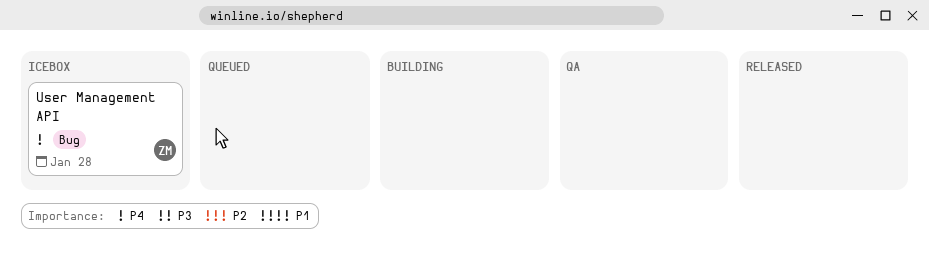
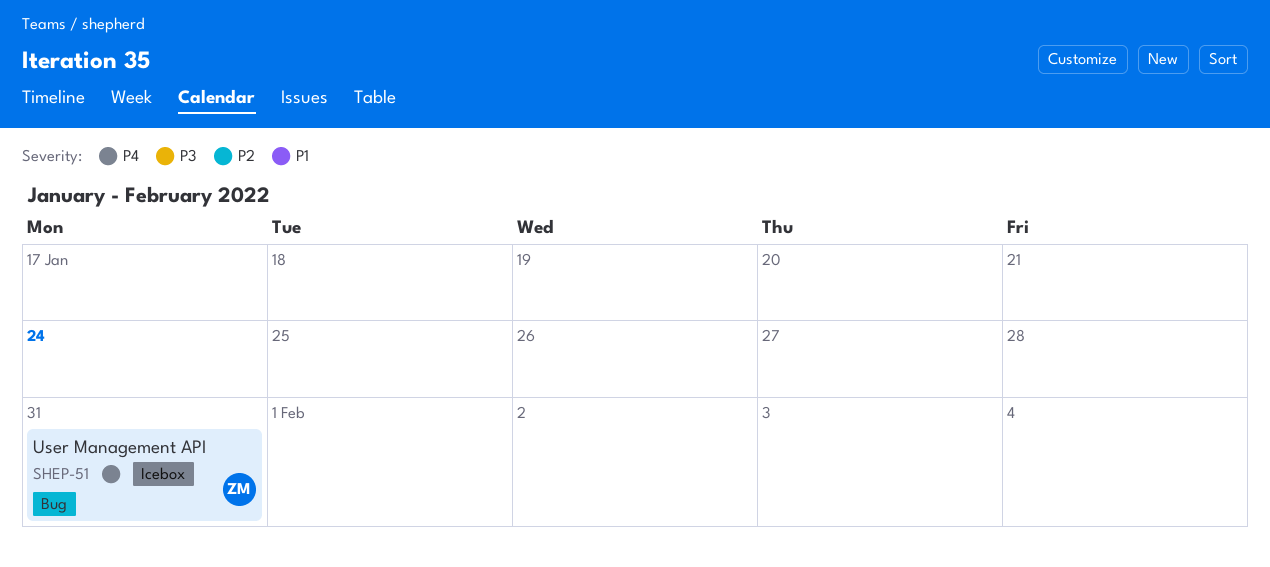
User Management API, due: Jan 28 -> Jan 31

